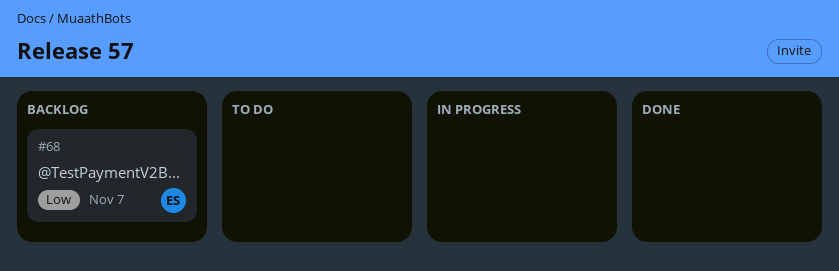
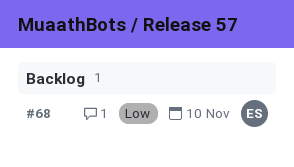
#68, due: Nov 7 -> Nov 10

